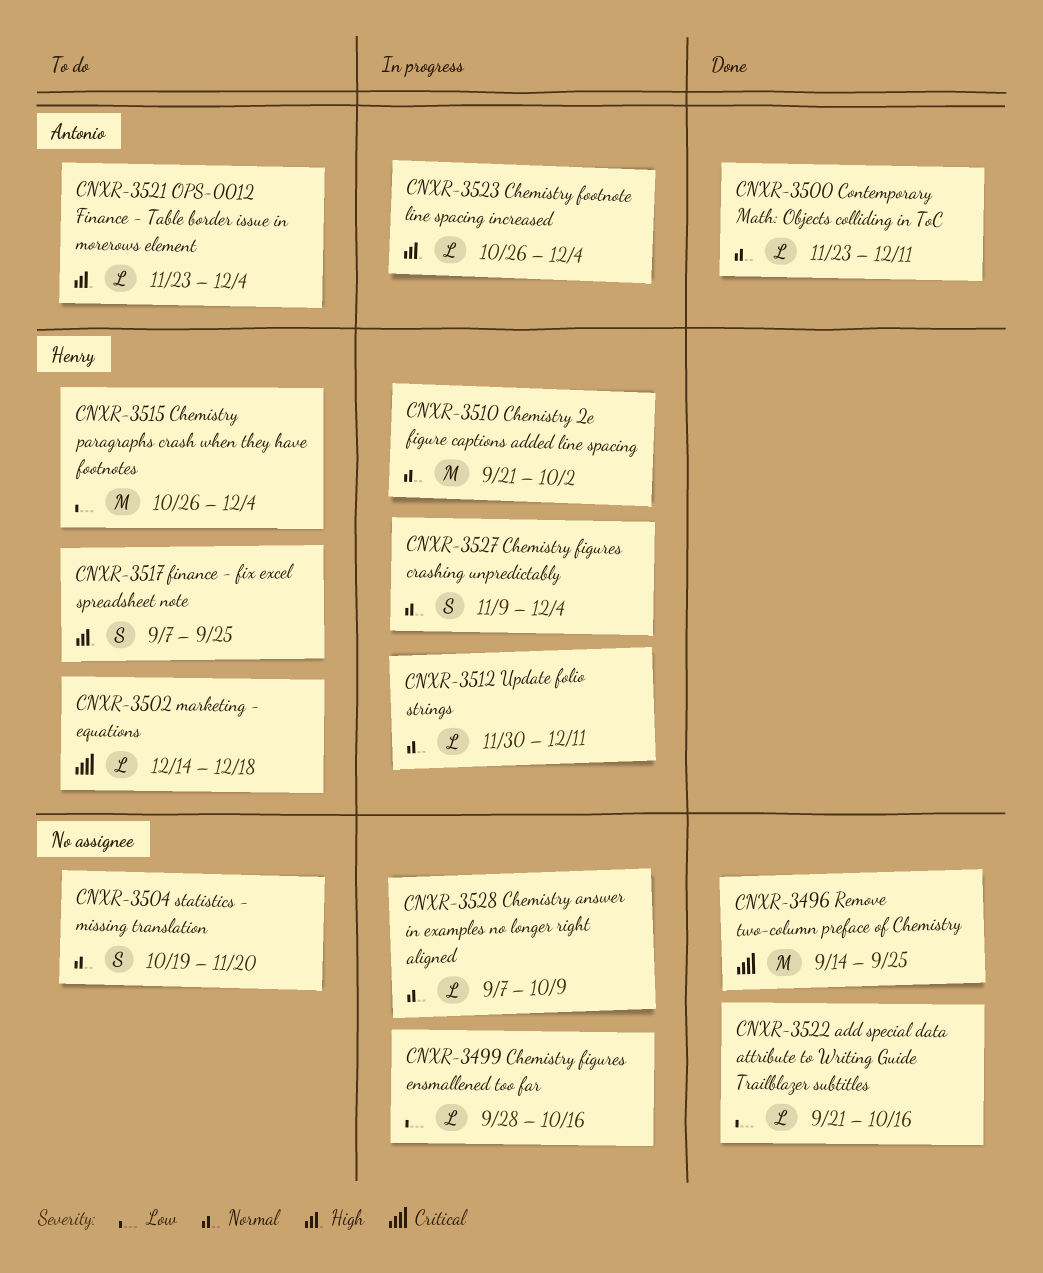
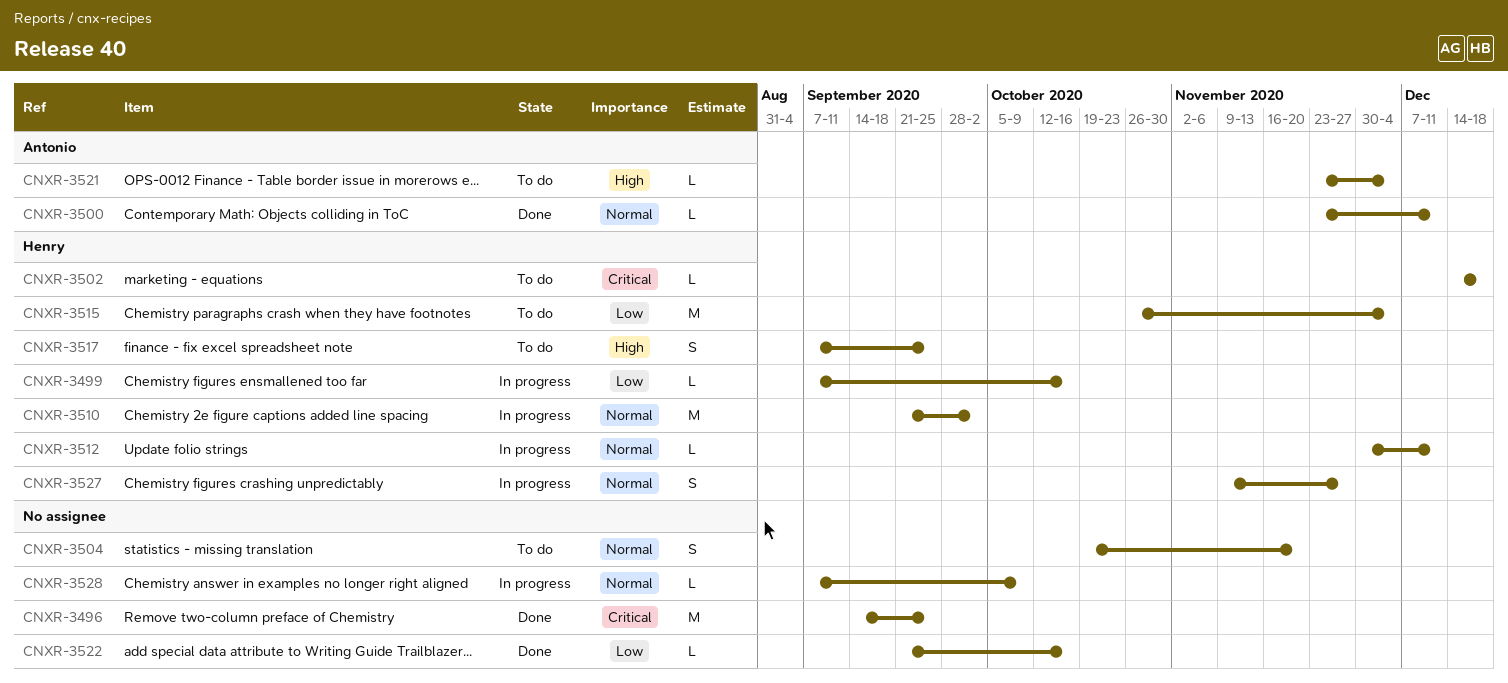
CNXR-3499, owner: none -> Henry
CNXR-3499, start: Sep 28 -> Sep 7
CNXR-3523: present -> none
CNXR-3527, due: Dec 4 -> Nov 27

